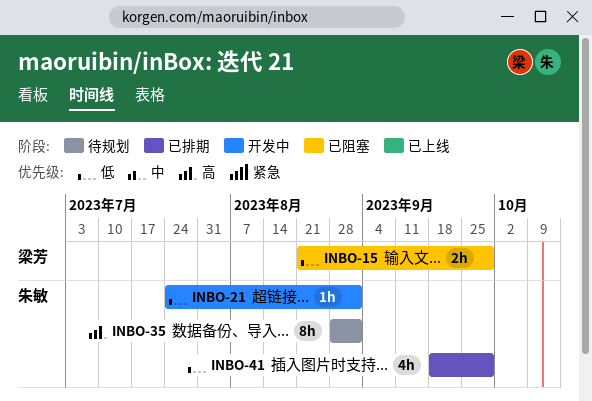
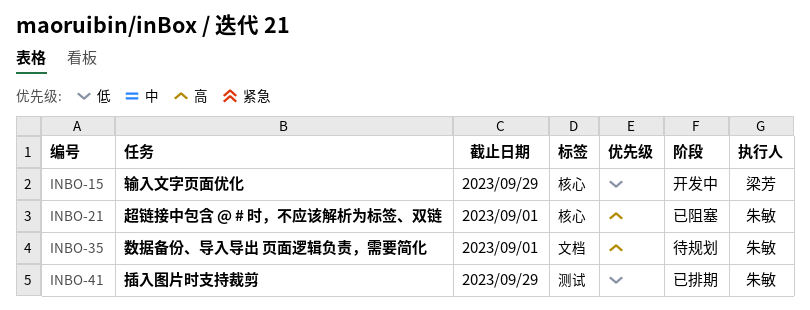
INBO-15, status: 已阻塞 -> 开发中
INBO-21, status: 开发中 -> 已阻塞
INBO-21, priority: 低 -> 高

